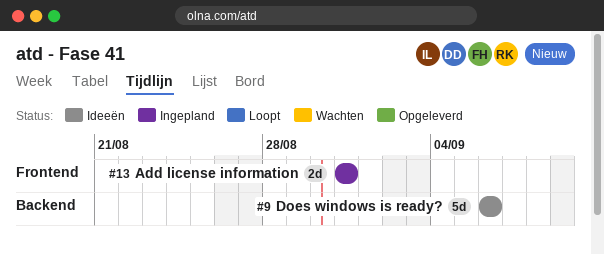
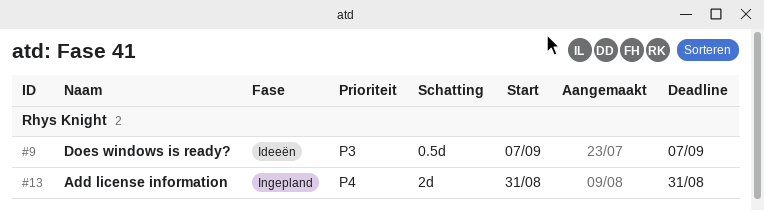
#9, estimate: 5d -> 0.5d
#9, start: Sep 6 -> Sep 7
#9, due: Sep 6 -> Sep 7

